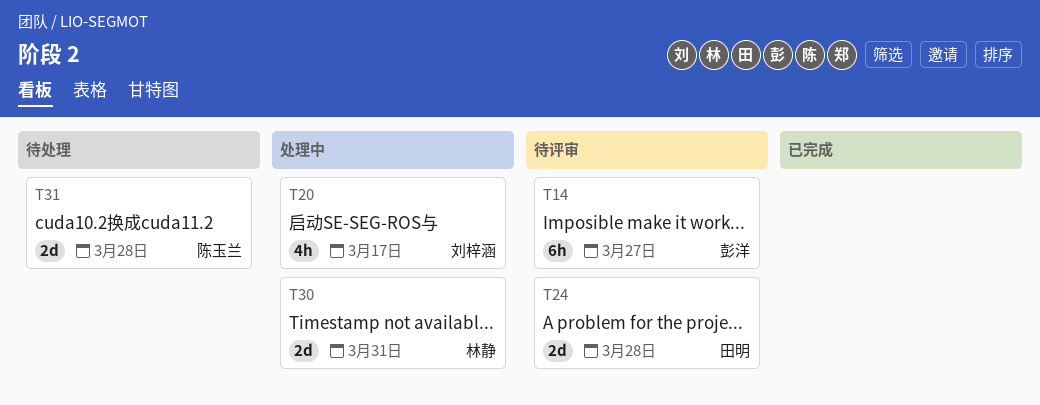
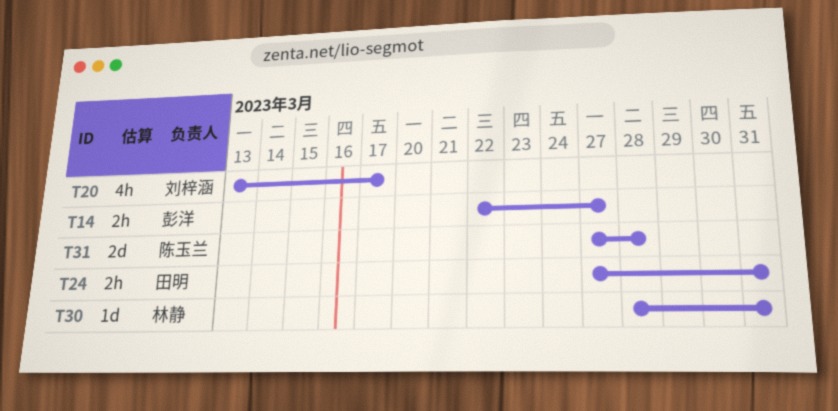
T14, estimate: 6h -> 2h
T24, estimate: 2d -> 2h
T24, due: Mar 28 -> Mar 31
T30, estimate: 2d -> 1d

